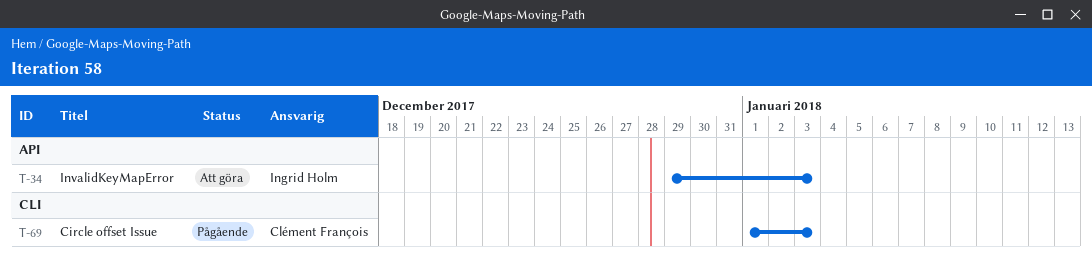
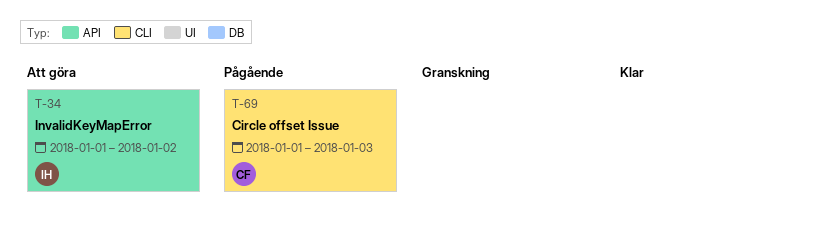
T-34, start: Dec 29 -> Jan 1
T-34, due: Jan 3 -> Jan 2

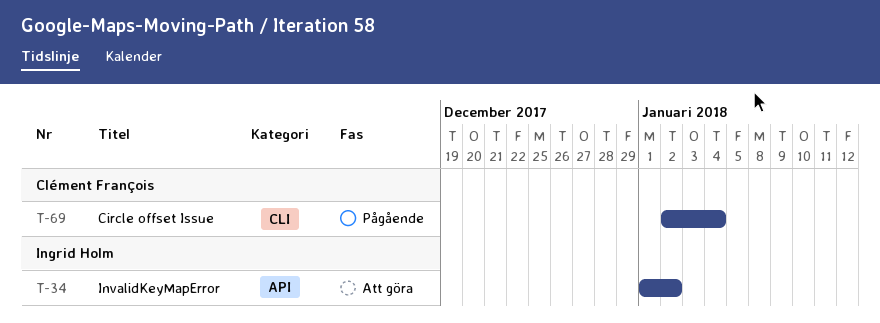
T-69, start: Jan 1 -> Jan 2
T-69, due: Jan 3 -> Jan 4

